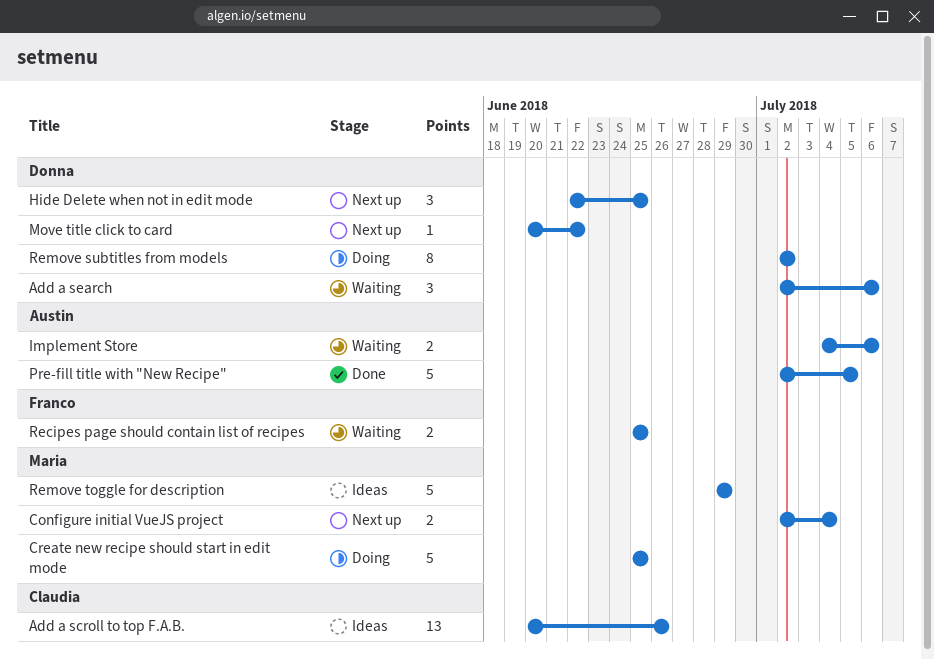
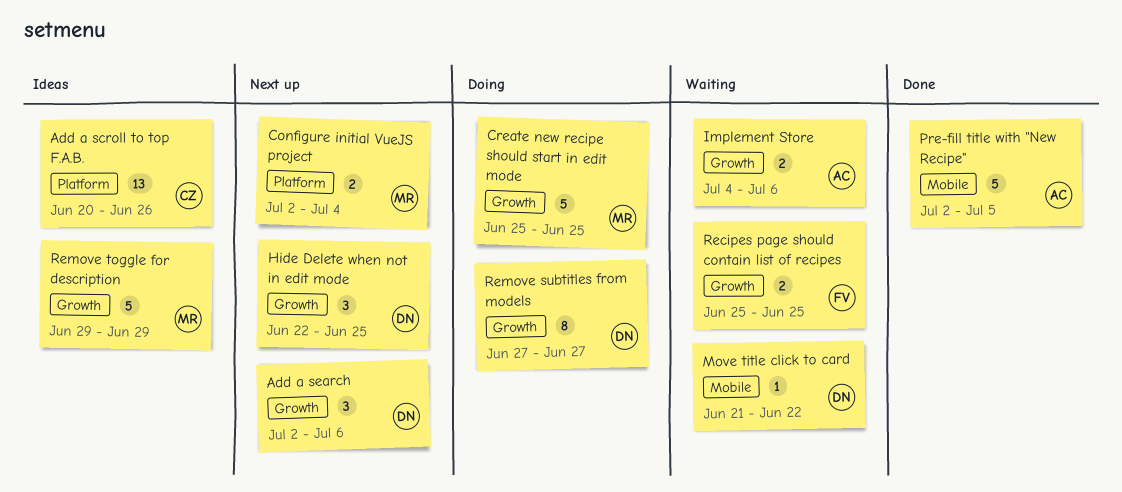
Add a search, status: Waiting -> Next up
Move title click to card, status: Next up -> Waiting
Move title click to card, start: Jun 20 -> Jun 21
Remove subtitles from models, start: Jul 2 -> Jun 27
Remove subtitles from models, due: Jul 2 -> Jun 27

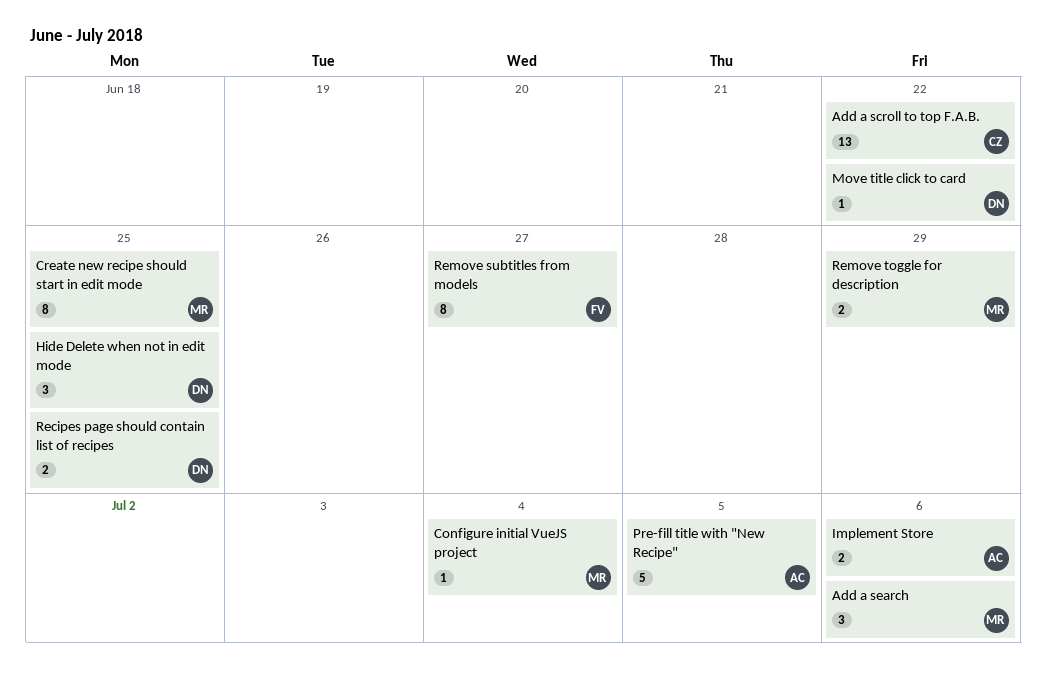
Add a scroll to top F.A.B., due: Jun 26 -> Jun 22
Add a search, owner: DN -> MR
Configure initial VueJS project, estimate: 2 -> 1
Create new recipe should start in edit mode, estimate: 5 -> 8
Recipes page should contain list of recipes, owner: FV -> DN
Remove subtitles from models, owner: DN -> FV
Remove toggle for description, estimate: 5 -> 2

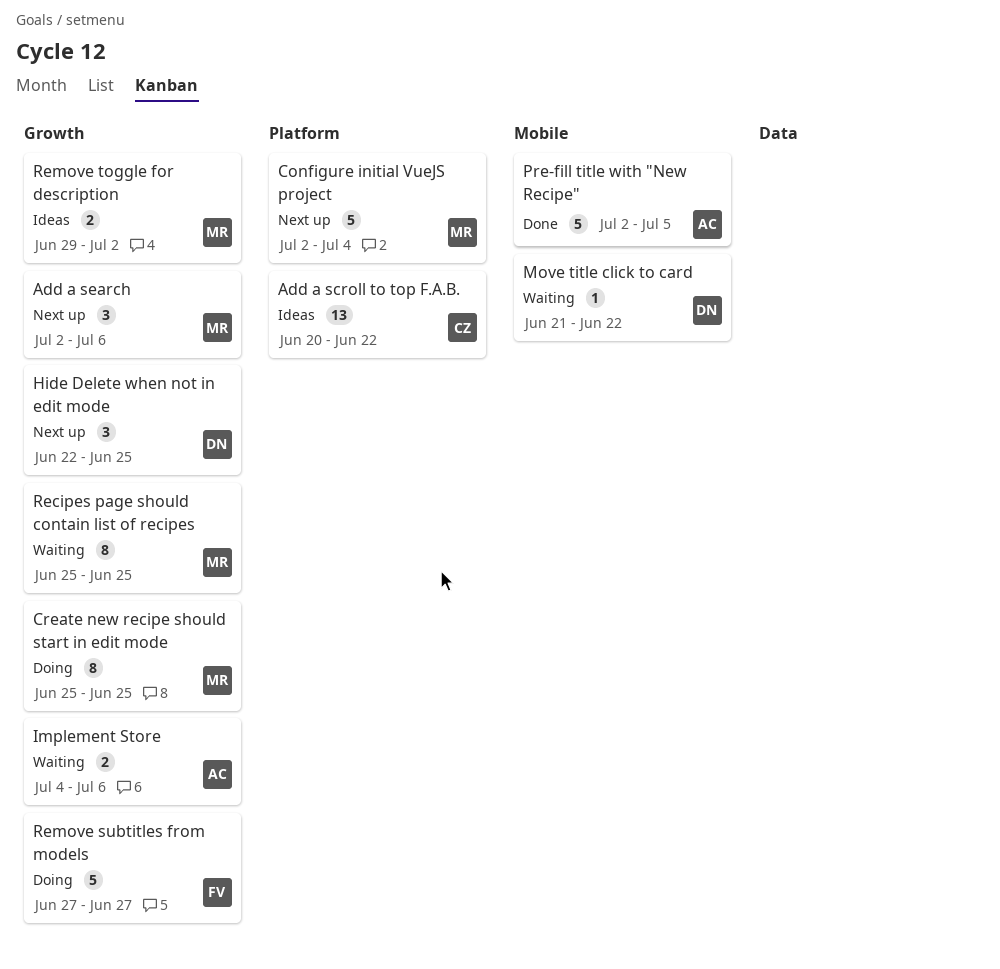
Configure initial VueJS project, estimate: 1 -> 5
Recipes page should contain list of recipes, owner: DN -> MR
Recipes page should contain list of recipes, estimate: 2 -> 8
Remove subtitles from models, estimate: 8 -> 5
Remove toggle for description, due: Jun 29 -> Jul 2

